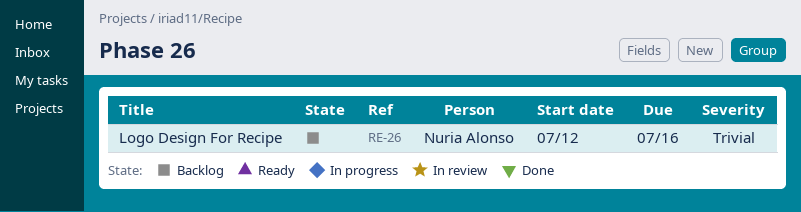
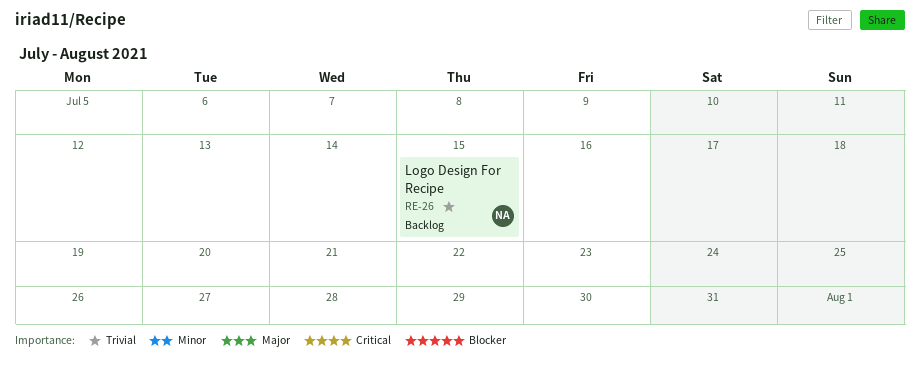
RE-26, due: Jul 16 -> Jul 15

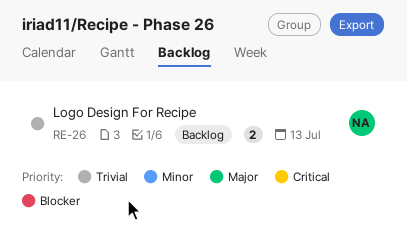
RE-26, due: Jul 15 -> Jul 13

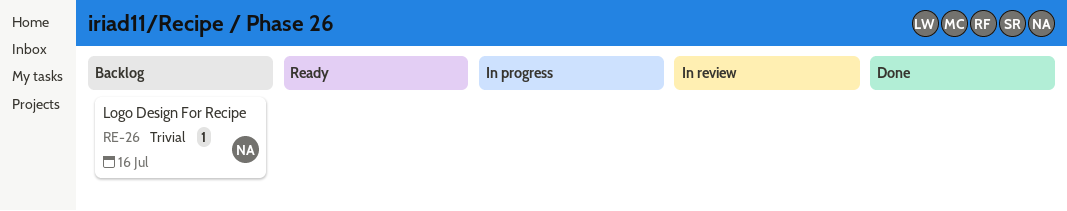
RE-26, estimate: 2 -> 1
RE-26, due: Jul 13 -> Jul 16

